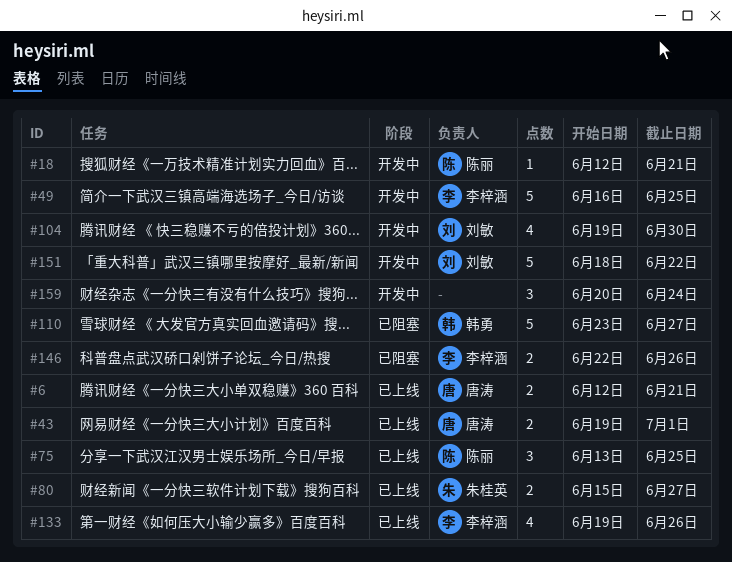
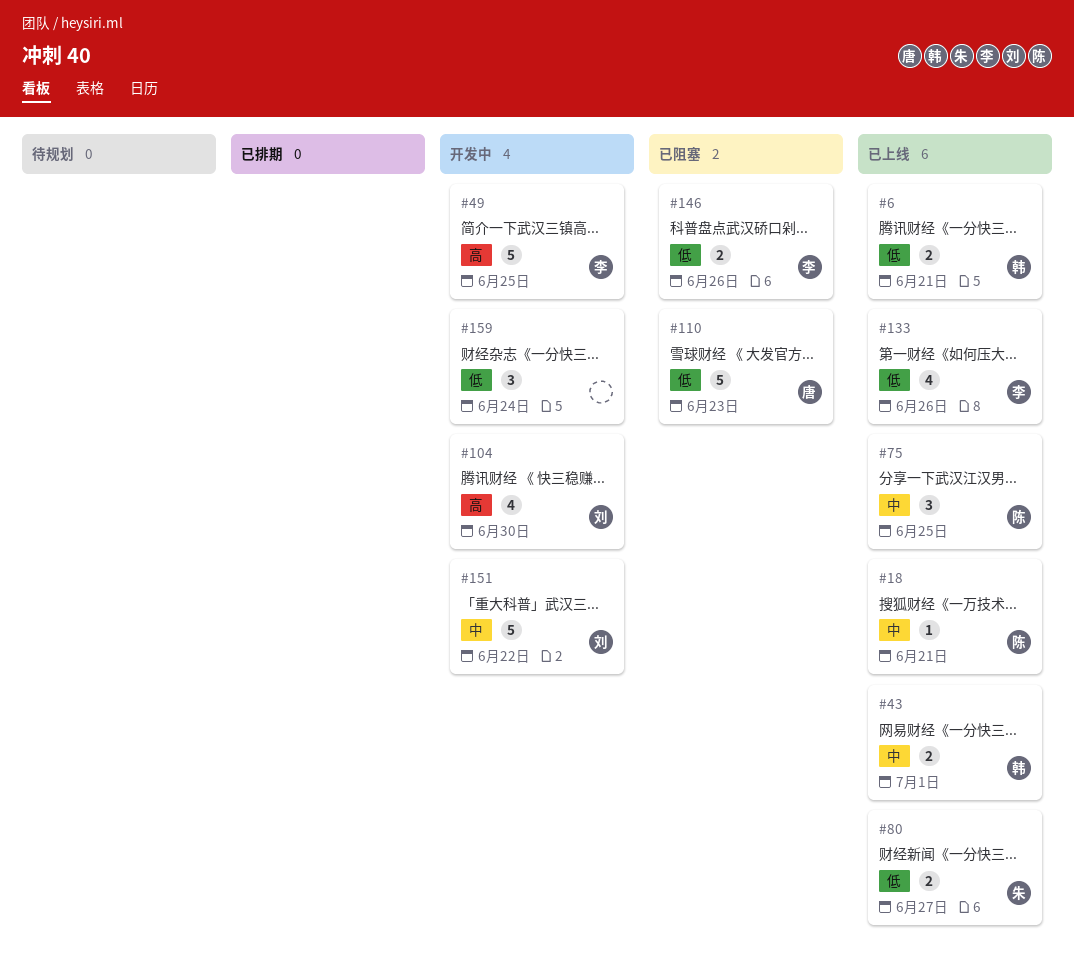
#6, owner: 唐涛 -> 韩勇
#18, status: 开发中 -> 已上线
#43, owner: 唐涛 -> 韩勇
#110, owner: 韩勇 -> 唐涛
#110, due: Jun 27 -> Jun 23

